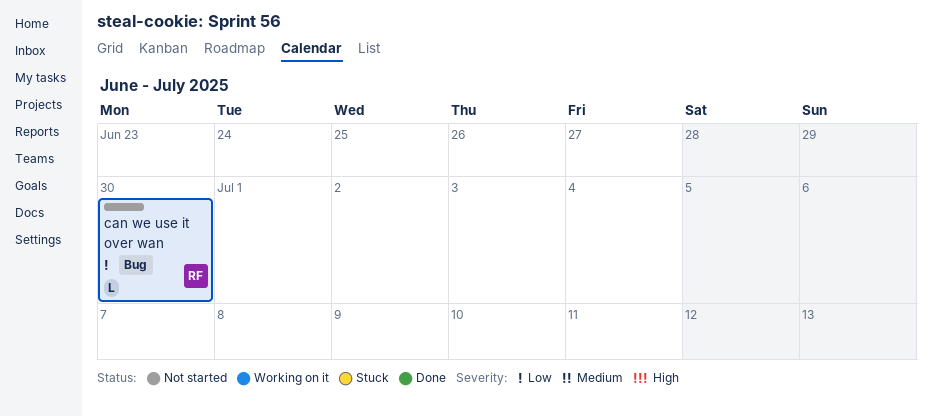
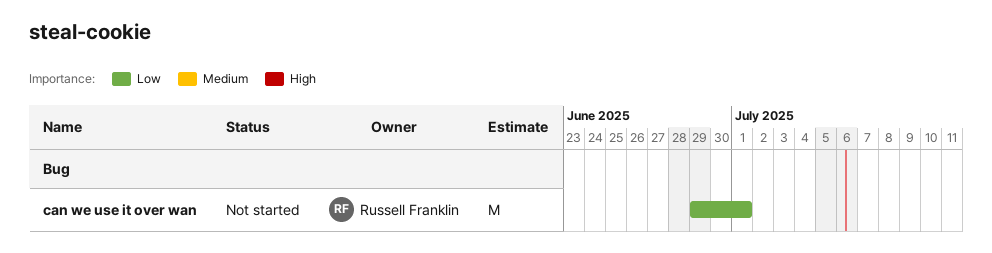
can we use it over wan, estimate: L -> M
can we use it over wan, due: Jun 30 -> Jul 1

